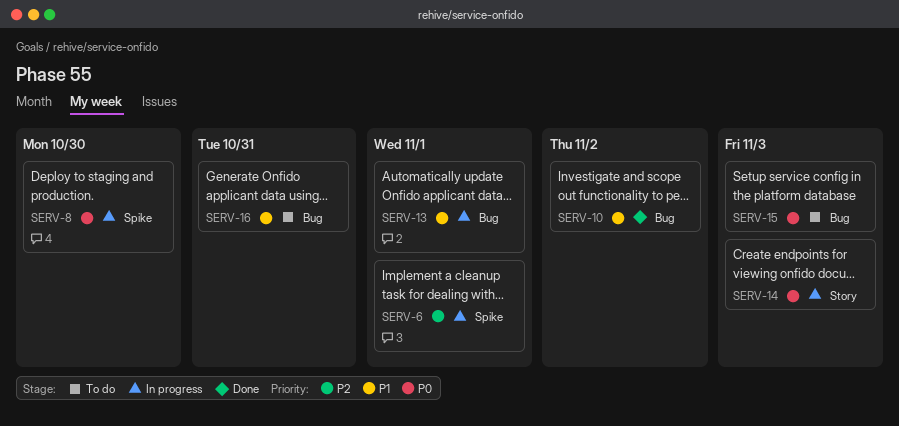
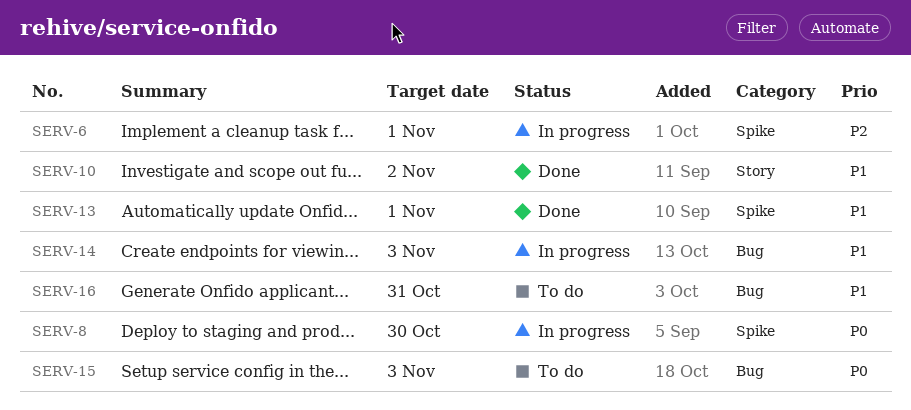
SERV-10, label: Bug -> Story
SERV-13, status: In progress -> Done
SERV-13, label: Bug -> Spike
SERV-14, priority: P0 -> P1
SERV-14, label: Story -> Bug

